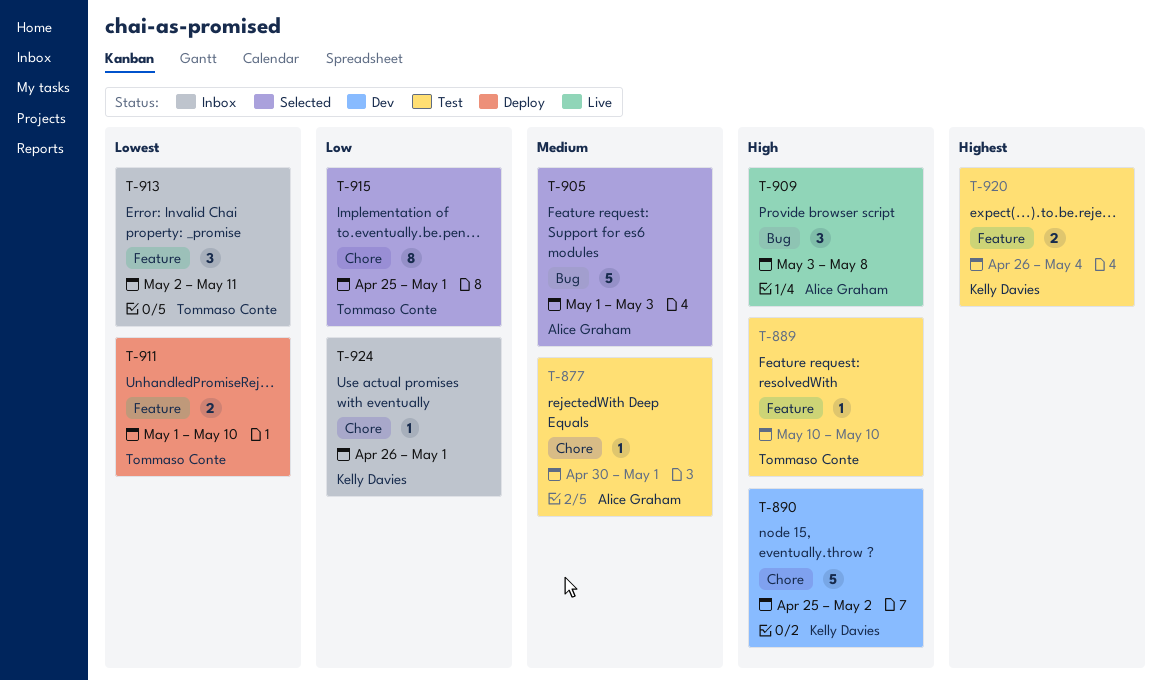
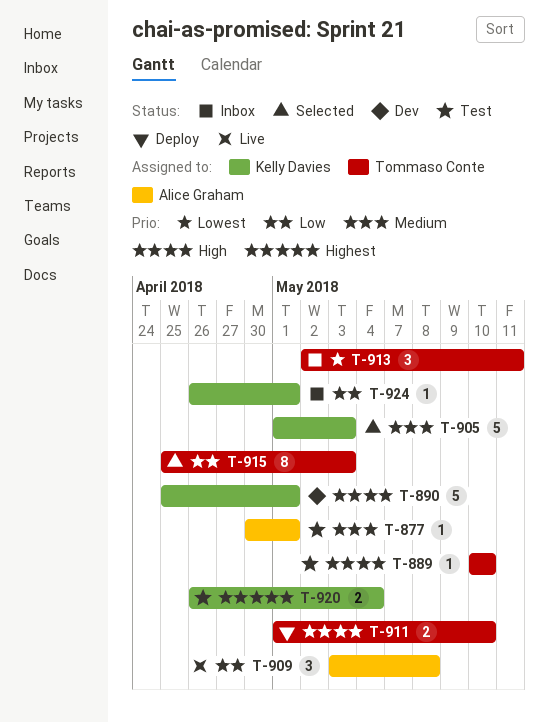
T-890, due: May 2 -> May 1
T-905, owner: Alice Graham -> Kelly Davies
T-909, priority: High -> Low
T-911, priority: Lowest -> High
T-915, due: May 1 -> May 3

